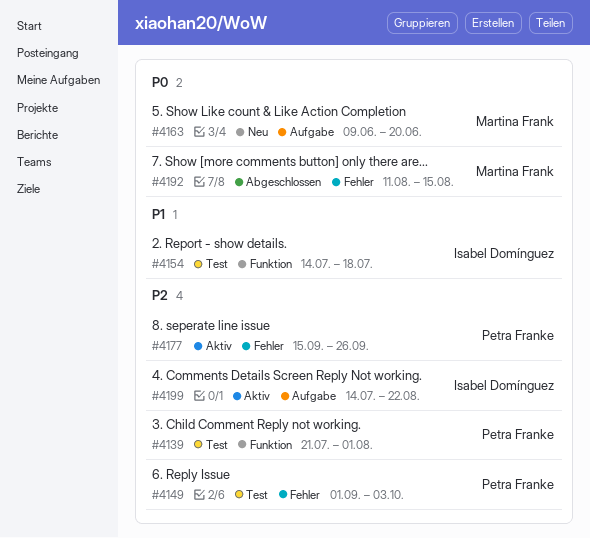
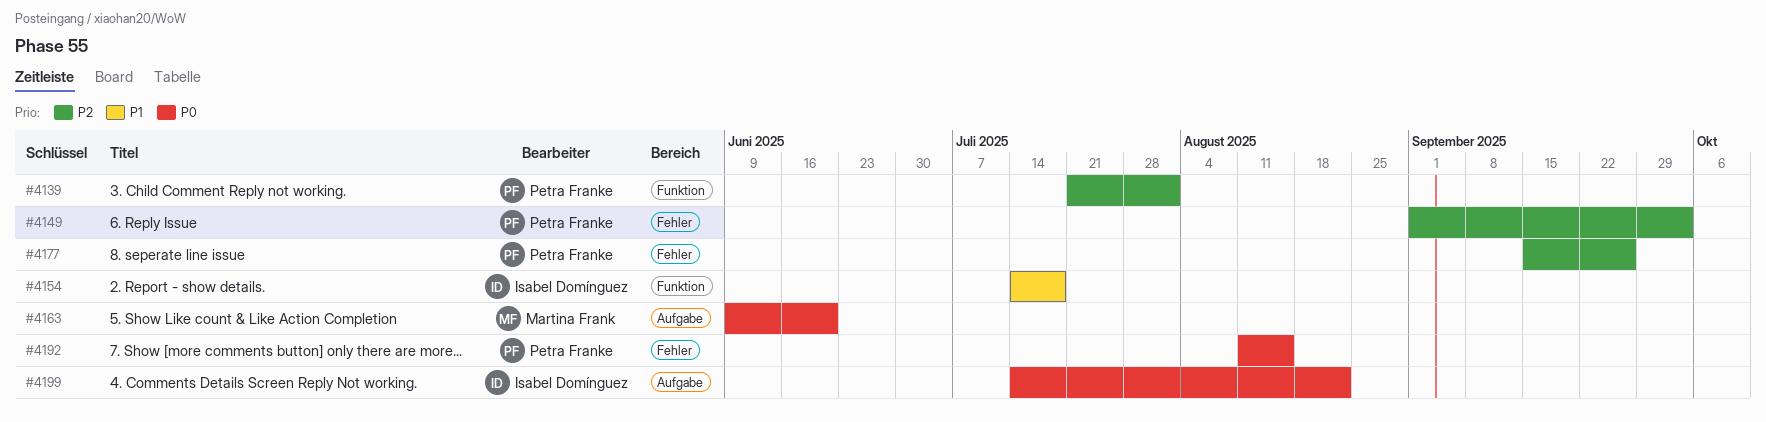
#4192, owner: Martina Frank -> Petra Franke
#4199, priority: P2 -> P0

